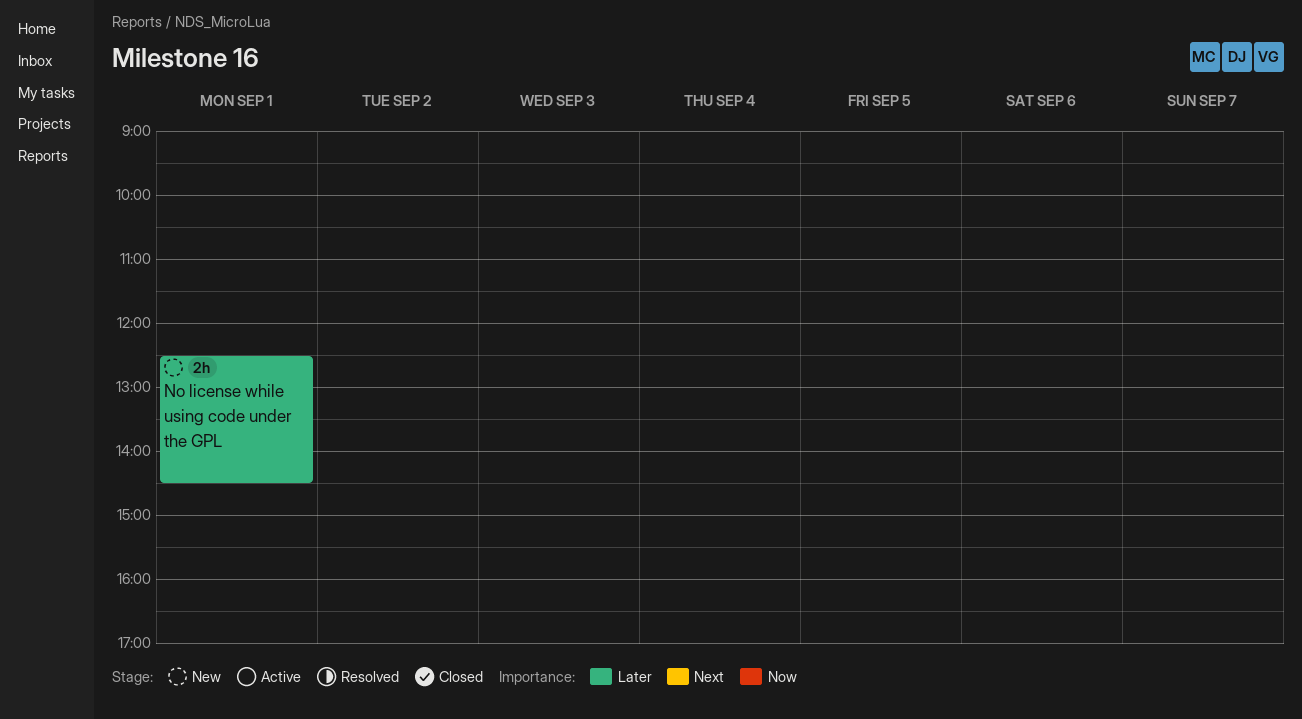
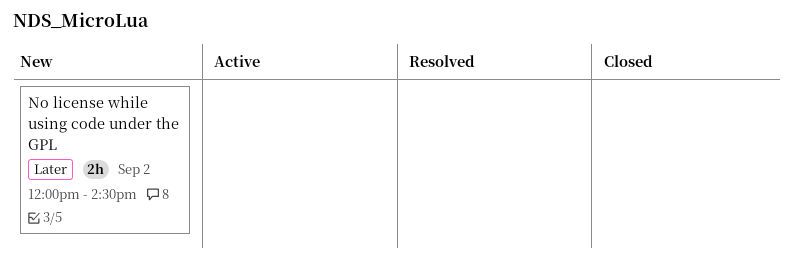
No license while using code under the GPL, day: Sep 1 -> Sep 2
No license while using code under the GPL, begins: 12:30 -> 12:00

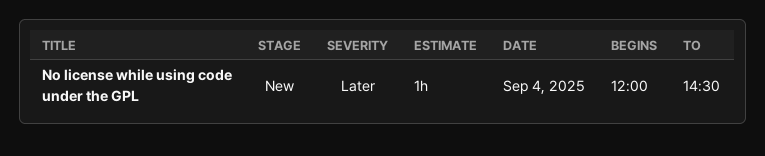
No license while using code under the GPL, estimate: 2h -> 1h
No license while using code under the GPL, day: Sep 2 -> Sep 4

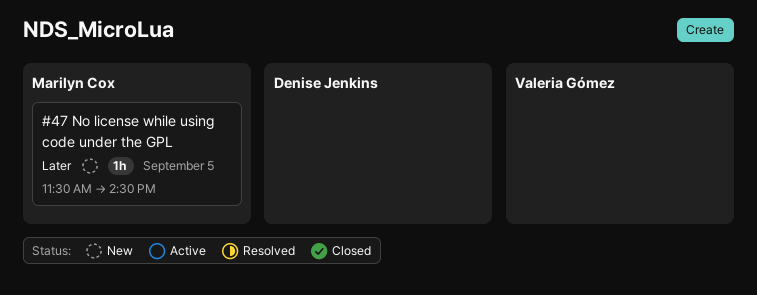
No license while using code under the GPL, day: Sep 4 -> Sep 5
No license while using code under the GPL, begins: 12:00 -> 11:30

